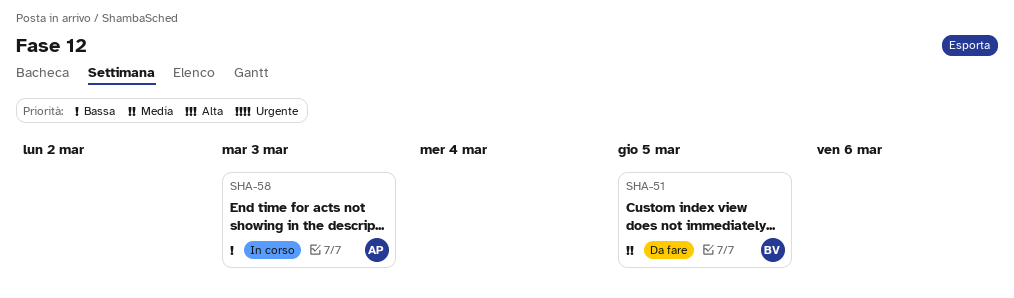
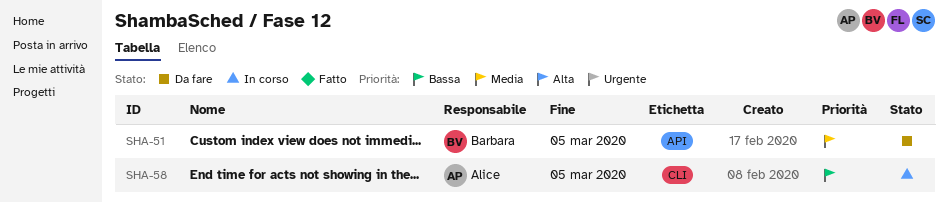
SHA-58, due: Mar 3 -> Mar 5

